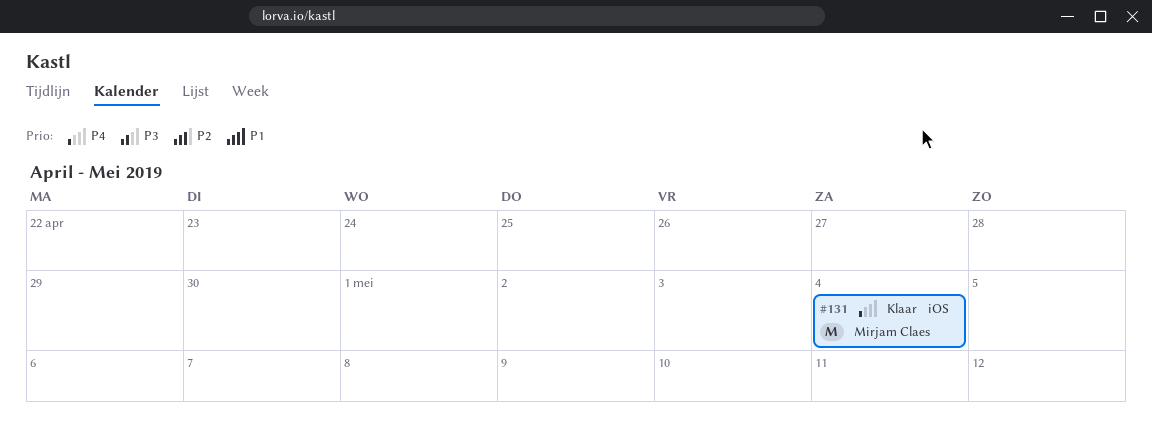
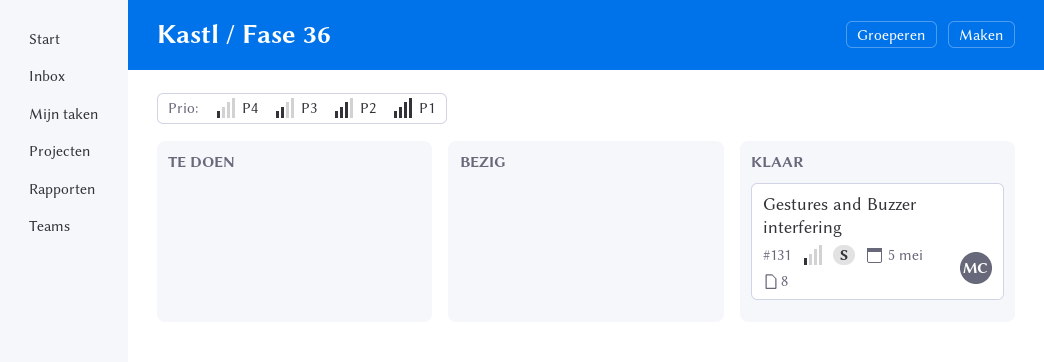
#131, estimate: M -> S
#131, due: May 4 -> May 5

